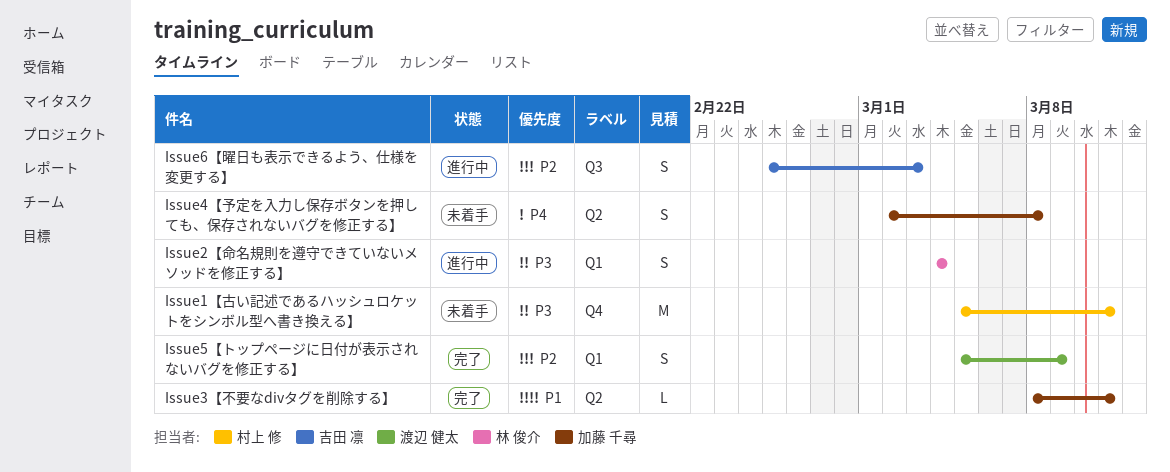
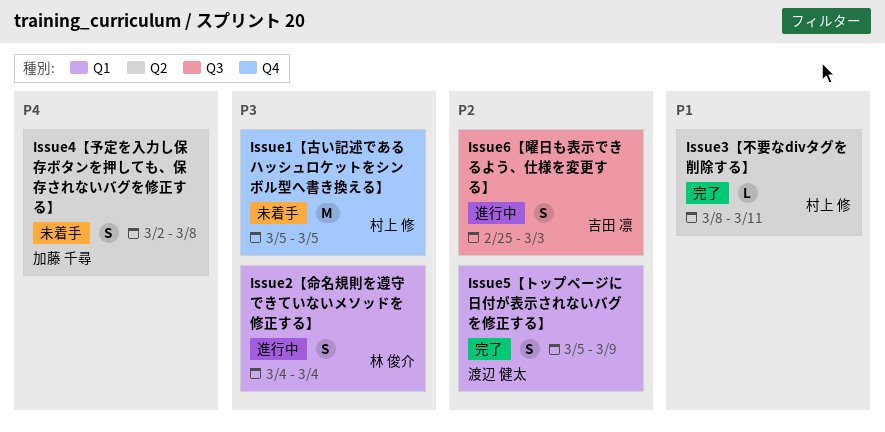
Issue1【古い記述であるハッシュロケットをシンボル型へ書き換える】, due: Mar 11 -> Mar 5
Issue3【不要なdivタグを削除する】, owner: 加藤 千尋 -> 村上 修

